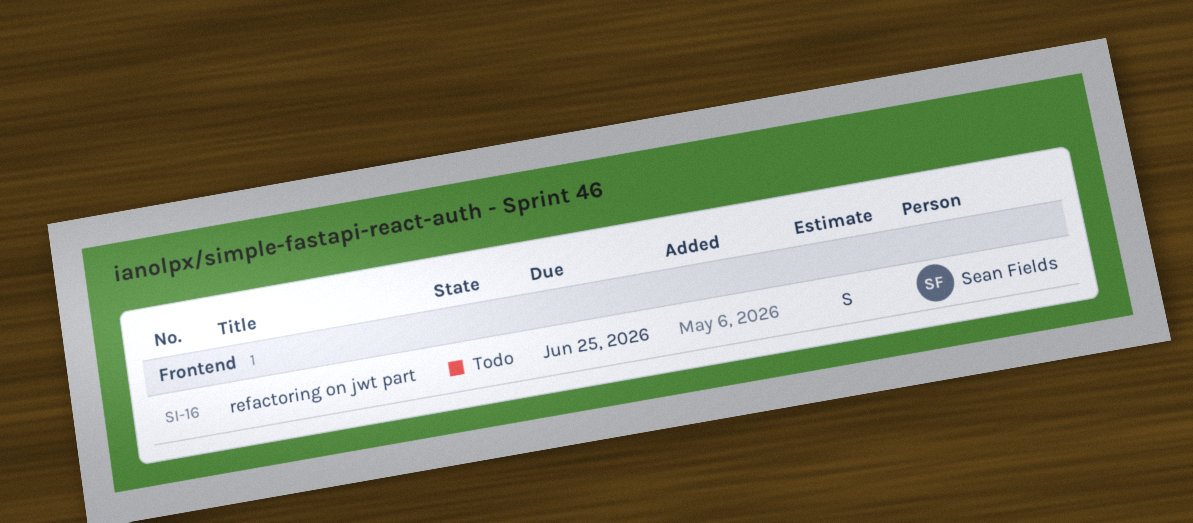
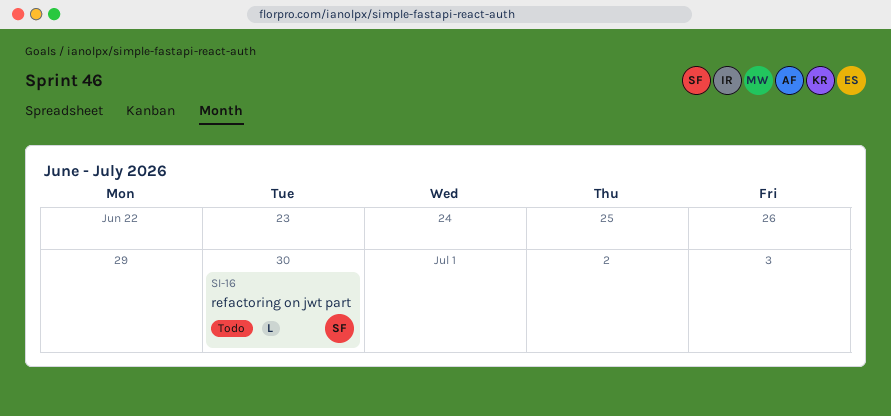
SI-16, estimate: S -> L
SI-16, due: Jun 25 -> Jun 30

